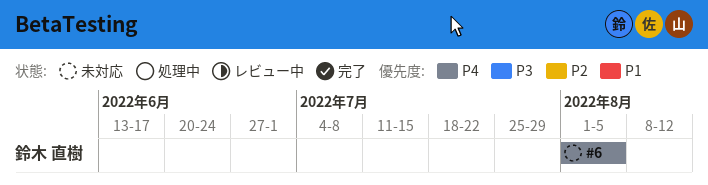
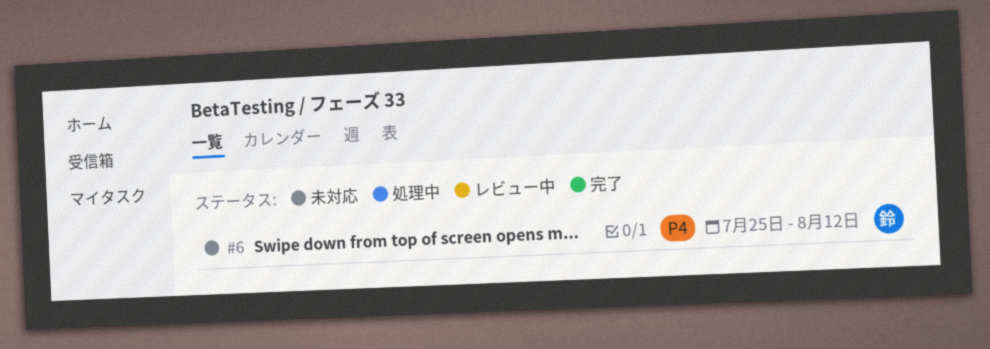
#6, start: Aug 1 -> Jul 25
#6, due: Aug 5 -> Aug 12

